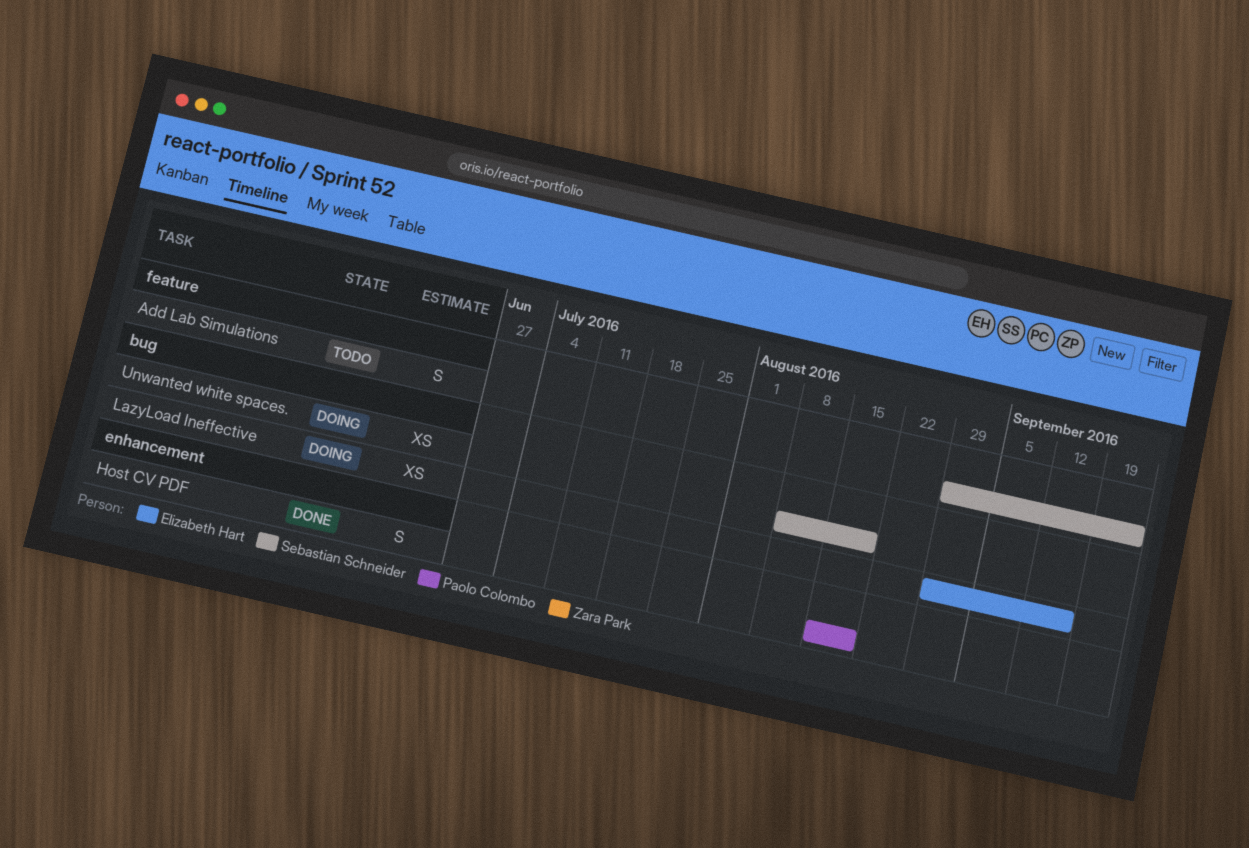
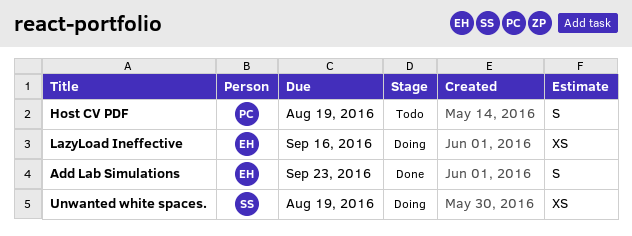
Add Lab Simulations, status: Todo -> Done
Add Lab Simulations, owner: Sebastian Schneider -> Elizabeth Hart
Host CV PDF, status: Done -> Todo

